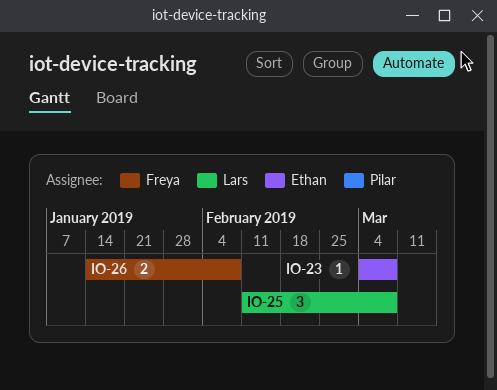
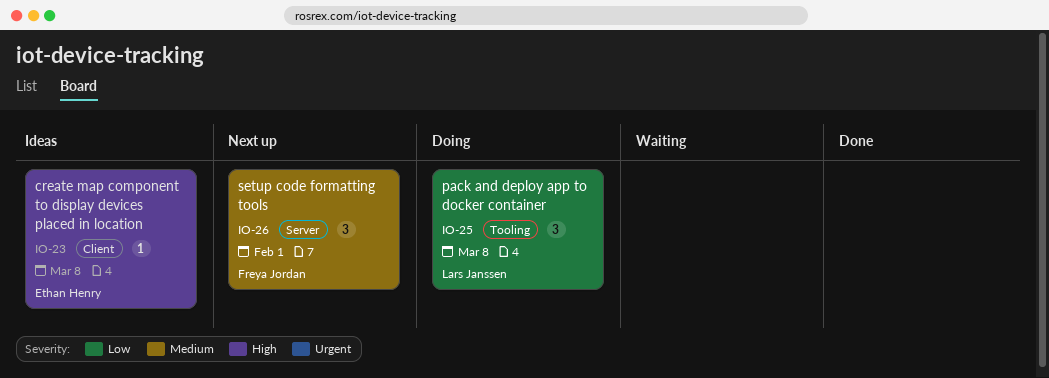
IO-26, estimate: 2 -> 3
IO-26, due: Feb 8 -> Feb 1

